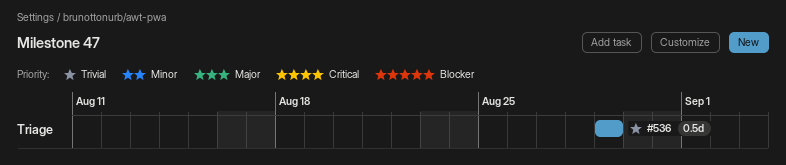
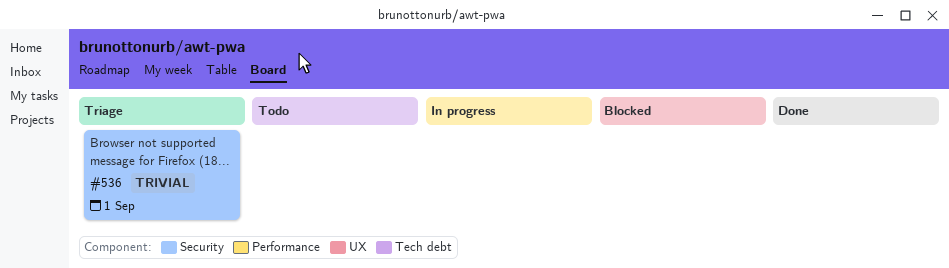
#536, due: Aug 29 -> Sep 1

